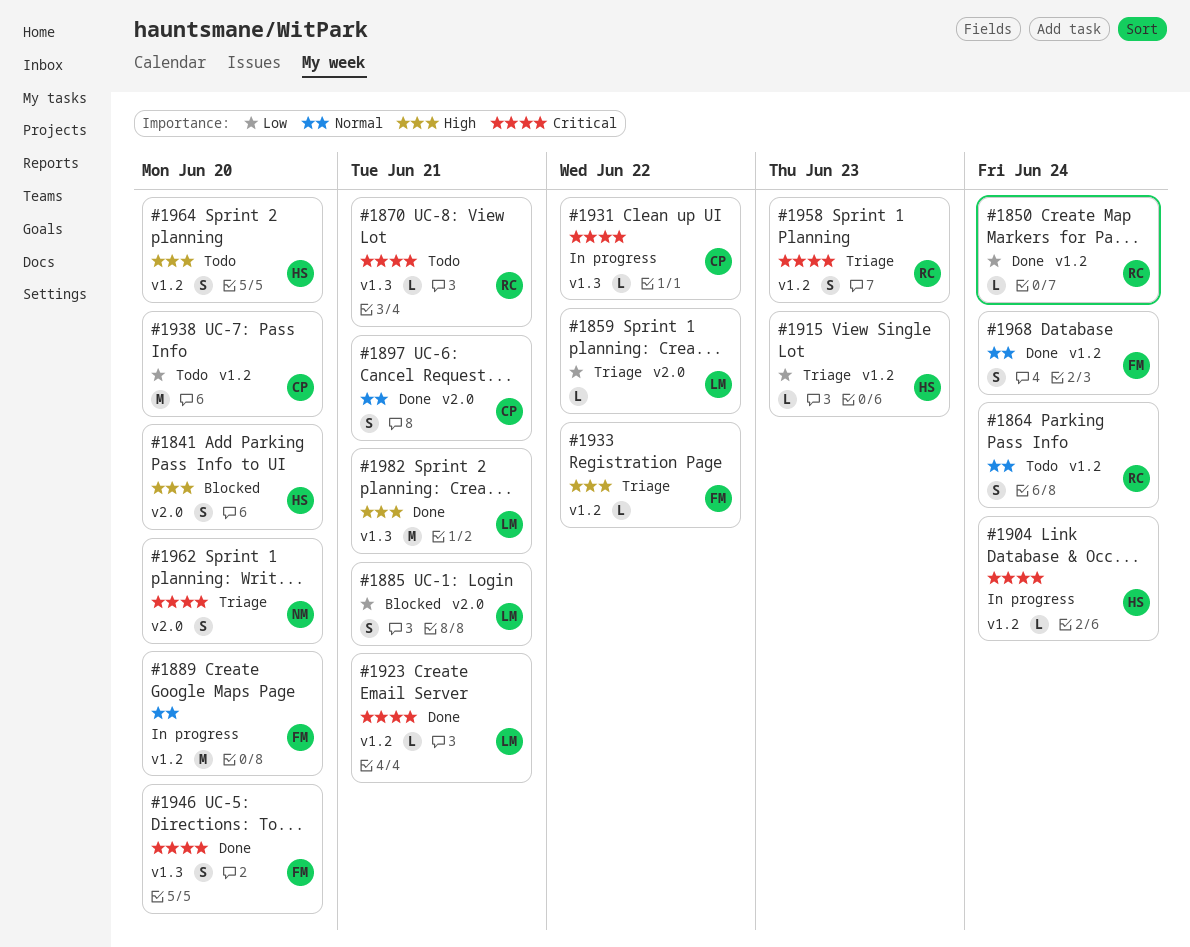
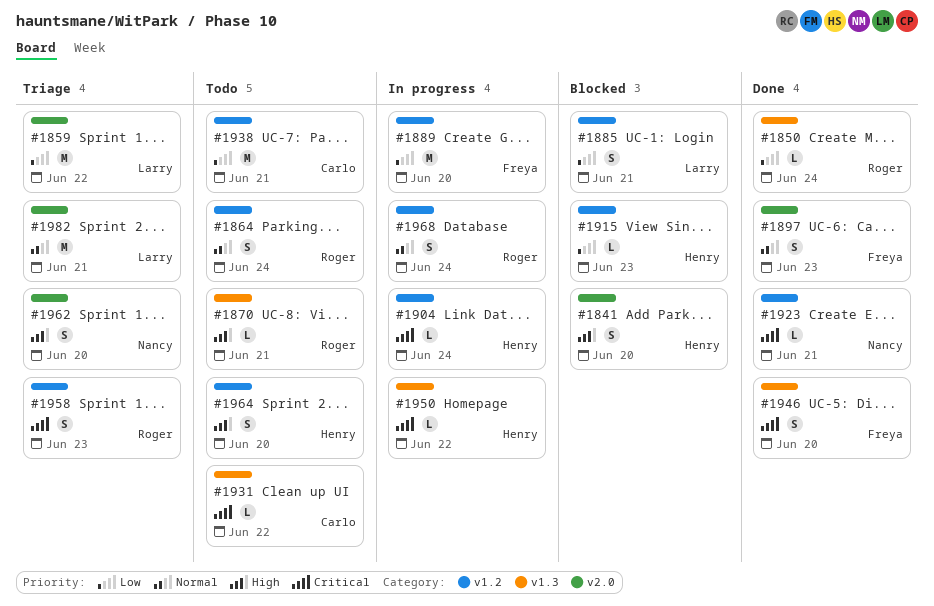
#1850, label: v1.2 -> v1.3
#1859, estimate: L -> M
#1870, priority: Critical -> High
#1885, label: v2.0 -> v1.2
#1889, priority: Normal -> Low
#1897, owner: Carlo -> Freya
#1897, due: Jun 21 -> Jun 23
#1915, status: Triage -> Blocked
#1923, owner: Larry -> Nancy
#1931, status: In progress -> Todo
#1933: present -> none
#1938, due: Jun 20 -> Jun 21
#1950: none -> present
#1962, priority: Critical -> High
#1968, status: Done -> In progress
#1968, owner: Freya -> Roger
#1982, status: Done -> Triage
#1982, priority: High -> Normal
#1982, label: v1.3 -> v2.0

